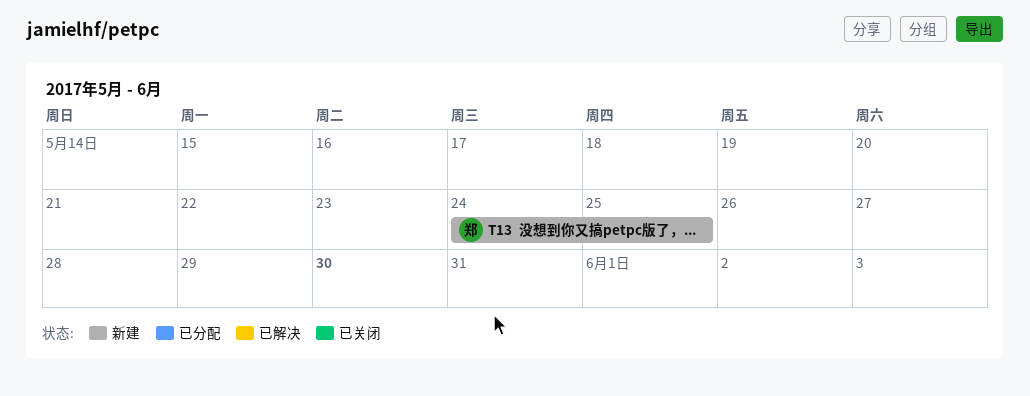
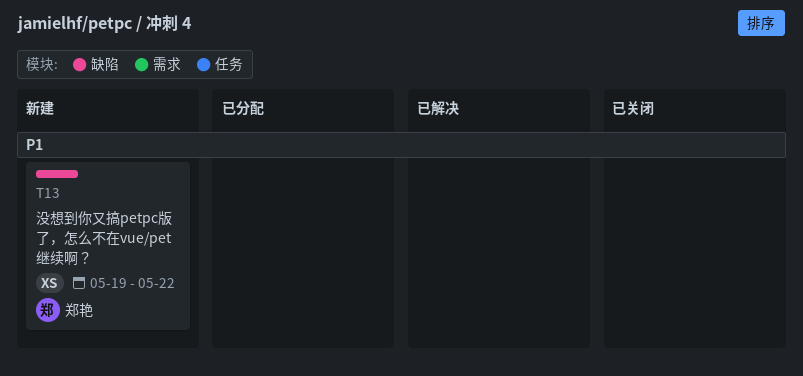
T13, start: May 24 -> May 19
T13, due: May 25 -> May 22

